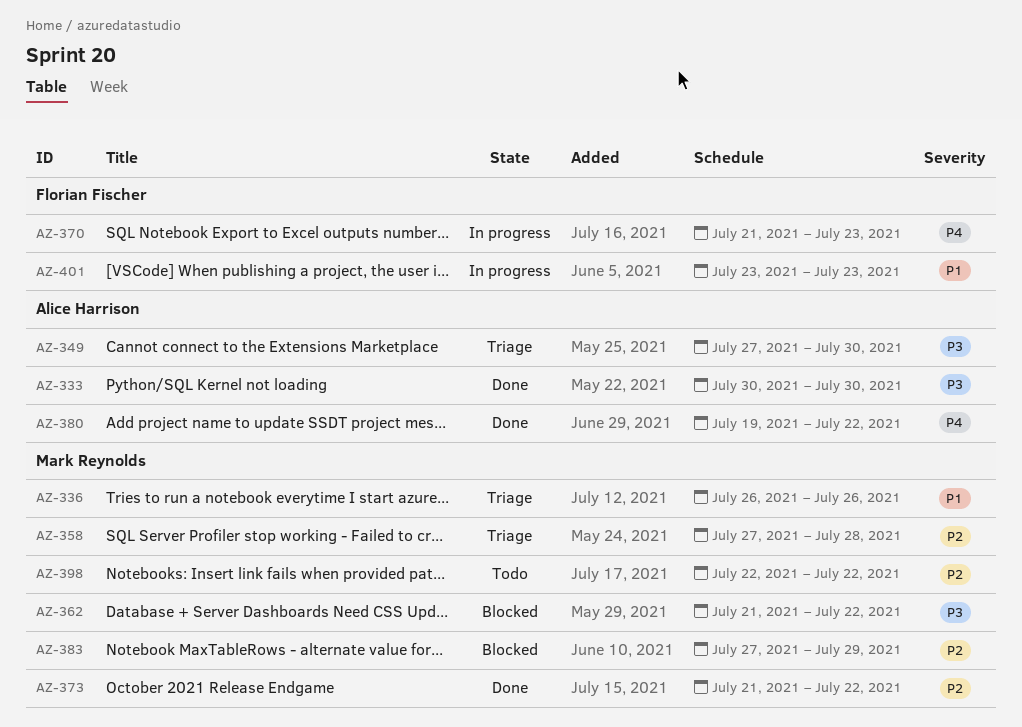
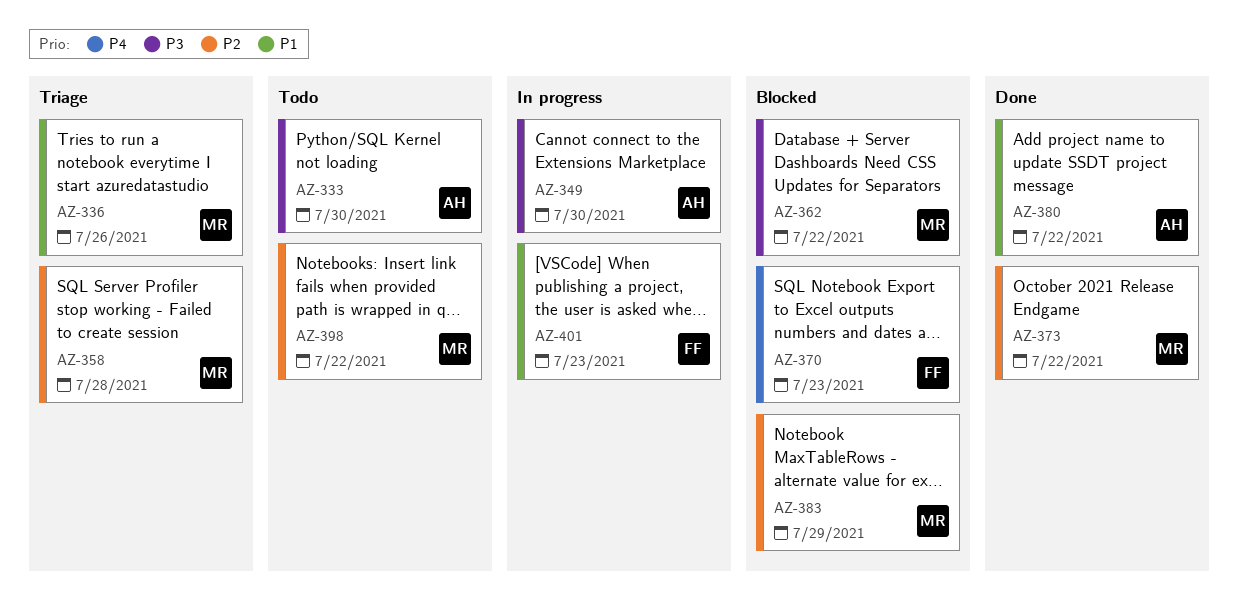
AZ-333, status: Done -> Todo
AZ-349, status: Triage -> In progress
AZ-370, status: In progress -> Blocked
AZ-380, priority: P4 -> P1

